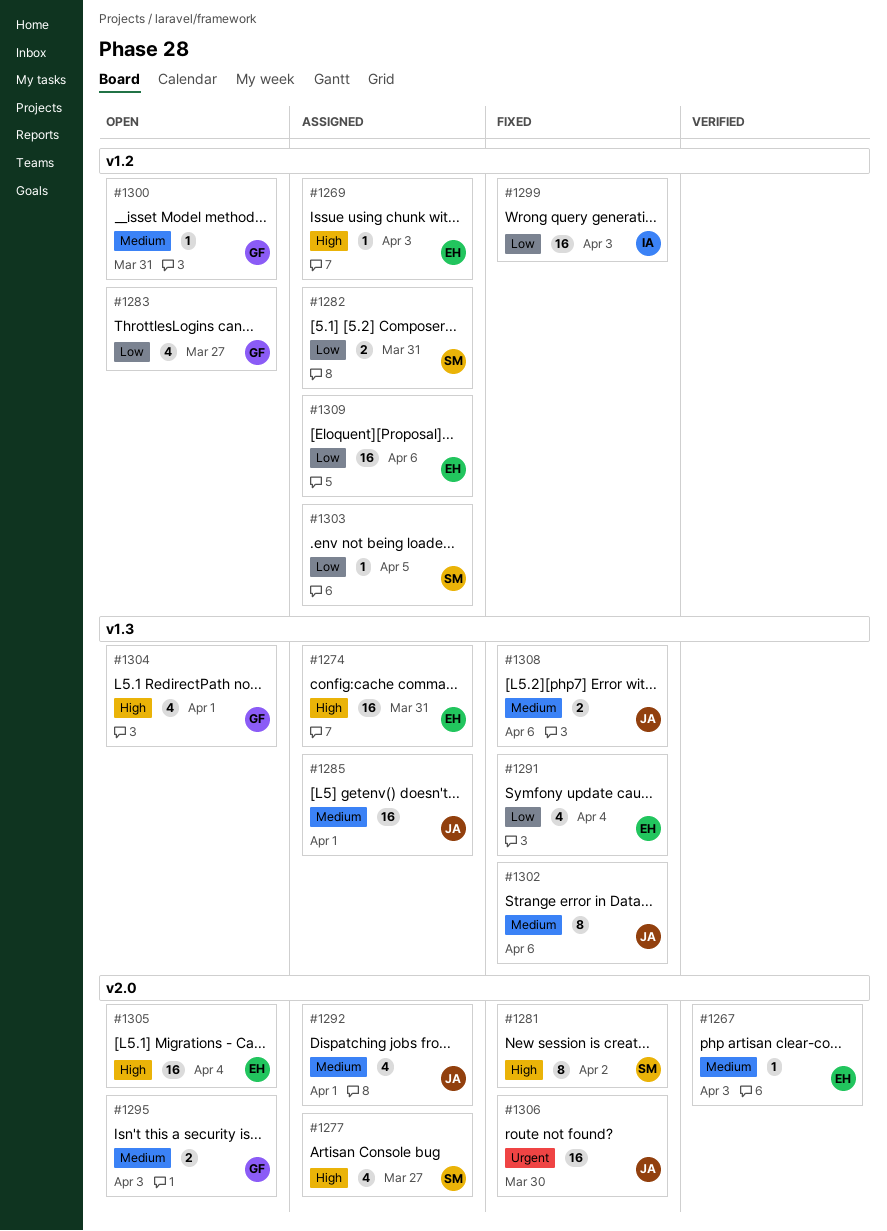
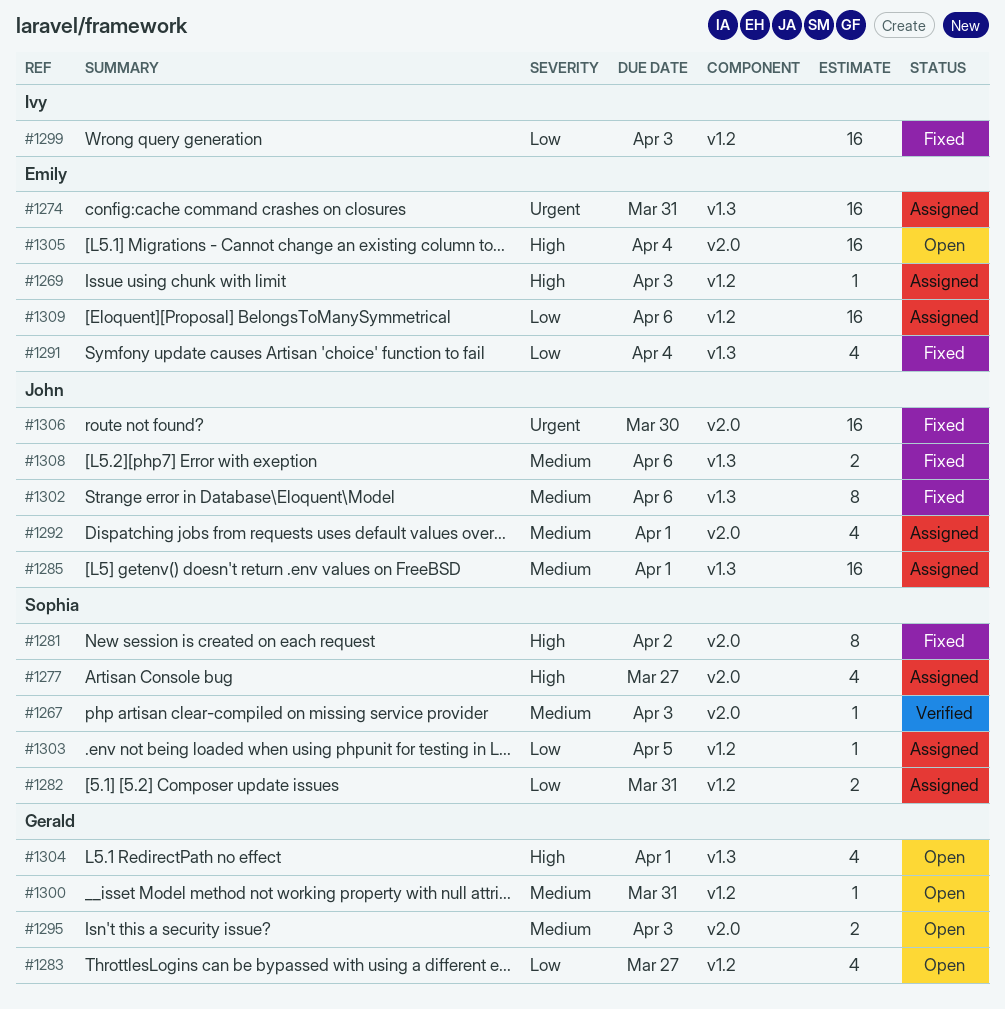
#1267, owner: Emily -> Sophia
#1274, priority: High -> Urgent

